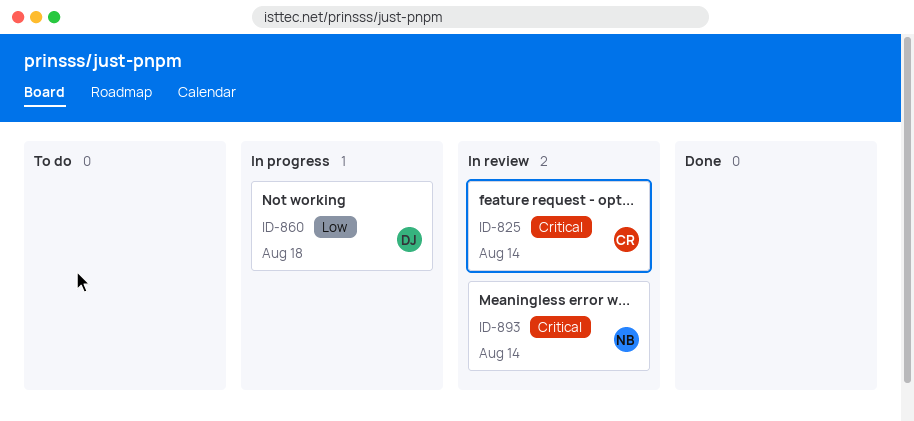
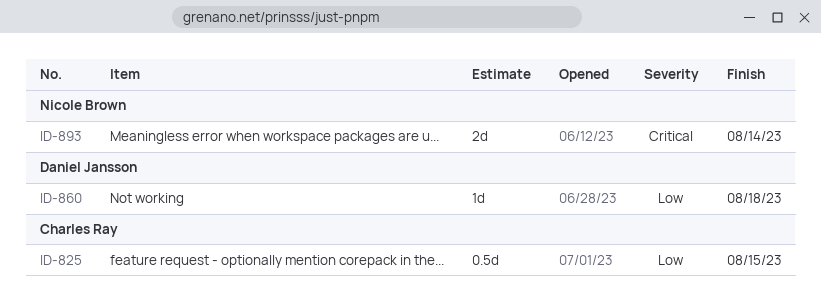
ID-825, priority: Critical -> Low
ID-825, due: Aug 14 -> Aug 15

